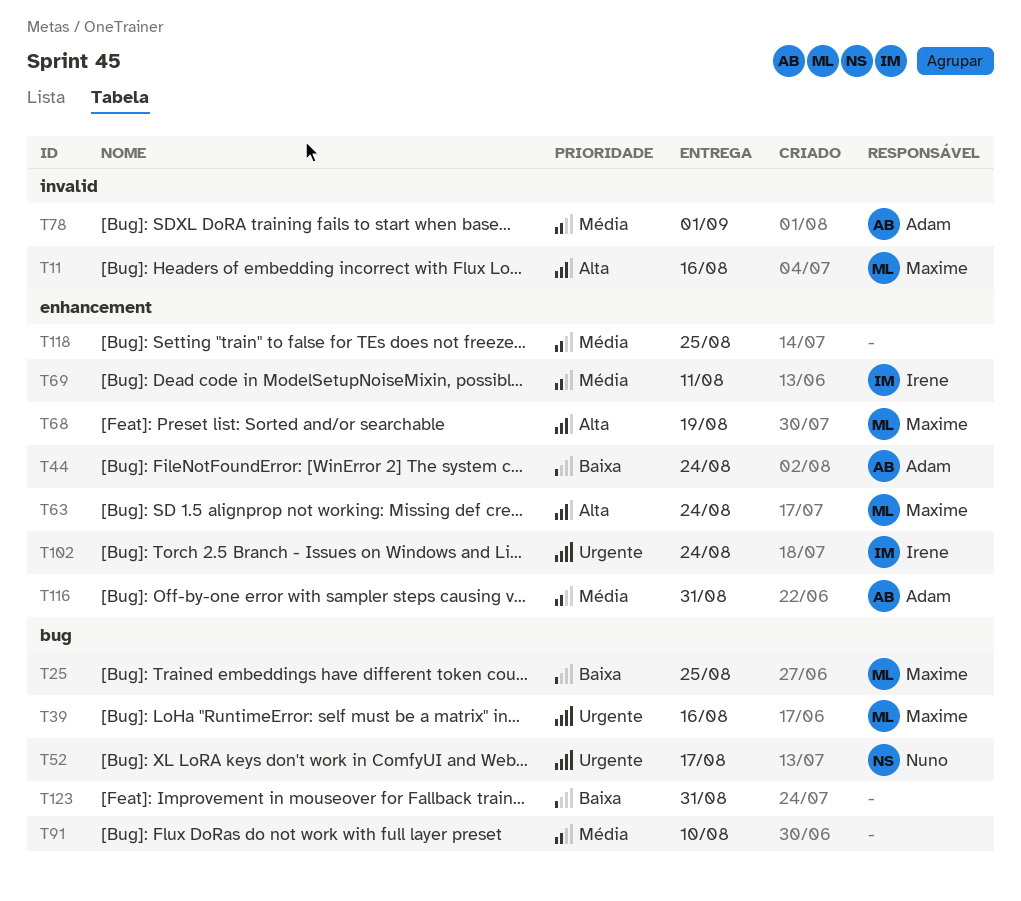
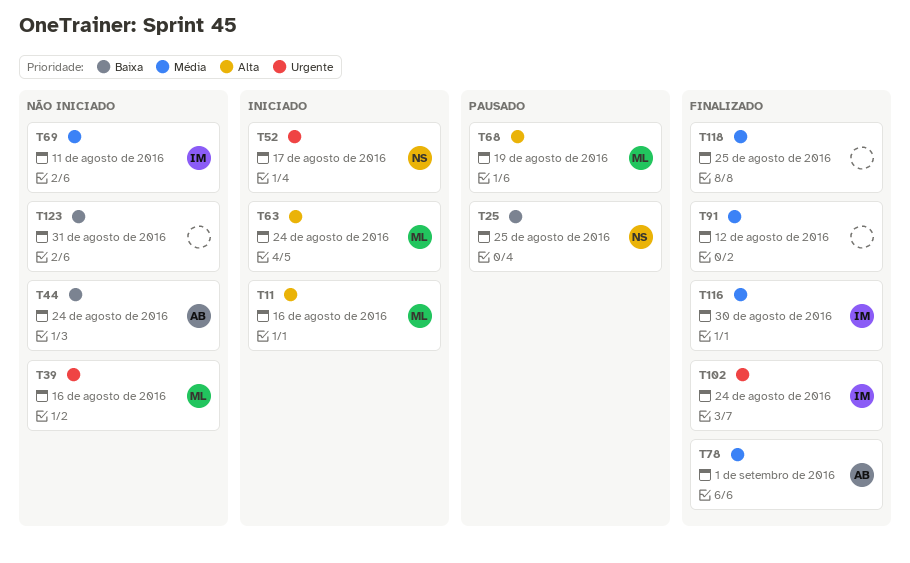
T25, owner: Maxime -> Nuno
T91, due: Aug 10 -> Aug 12
T116, owner: Adam -> Irene
T116, due: Aug 31 -> Aug 30

